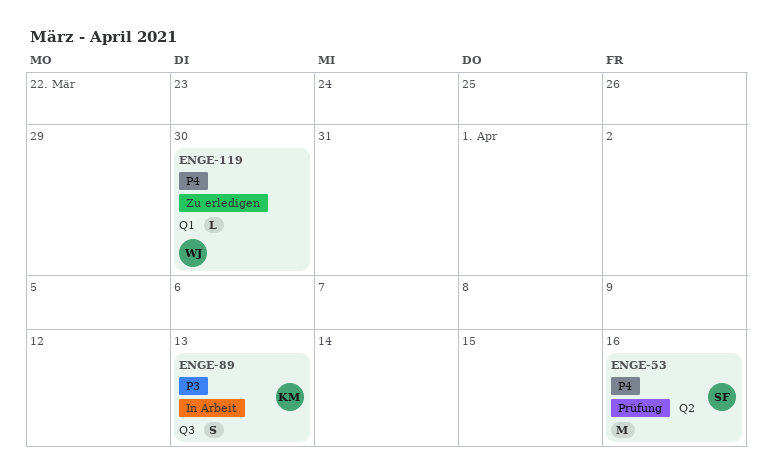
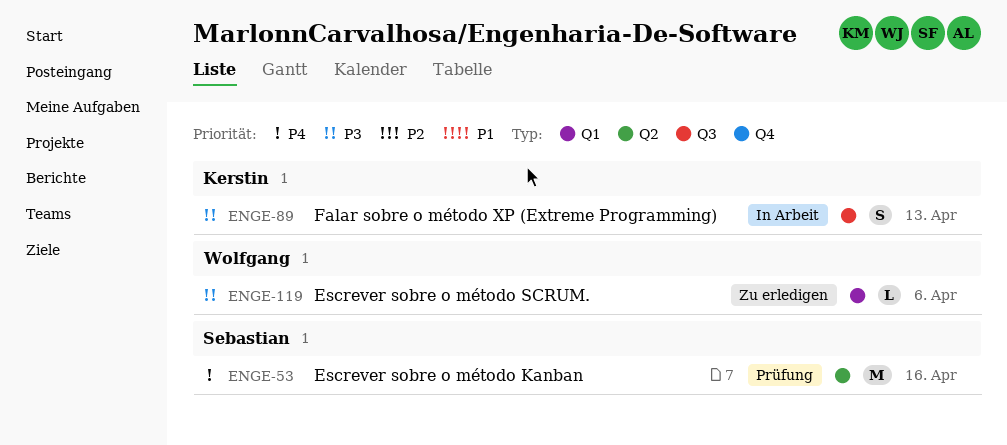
ENGE-119, priority: P4 -> P3
ENGE-119, due: Mar 30 -> Apr 6

